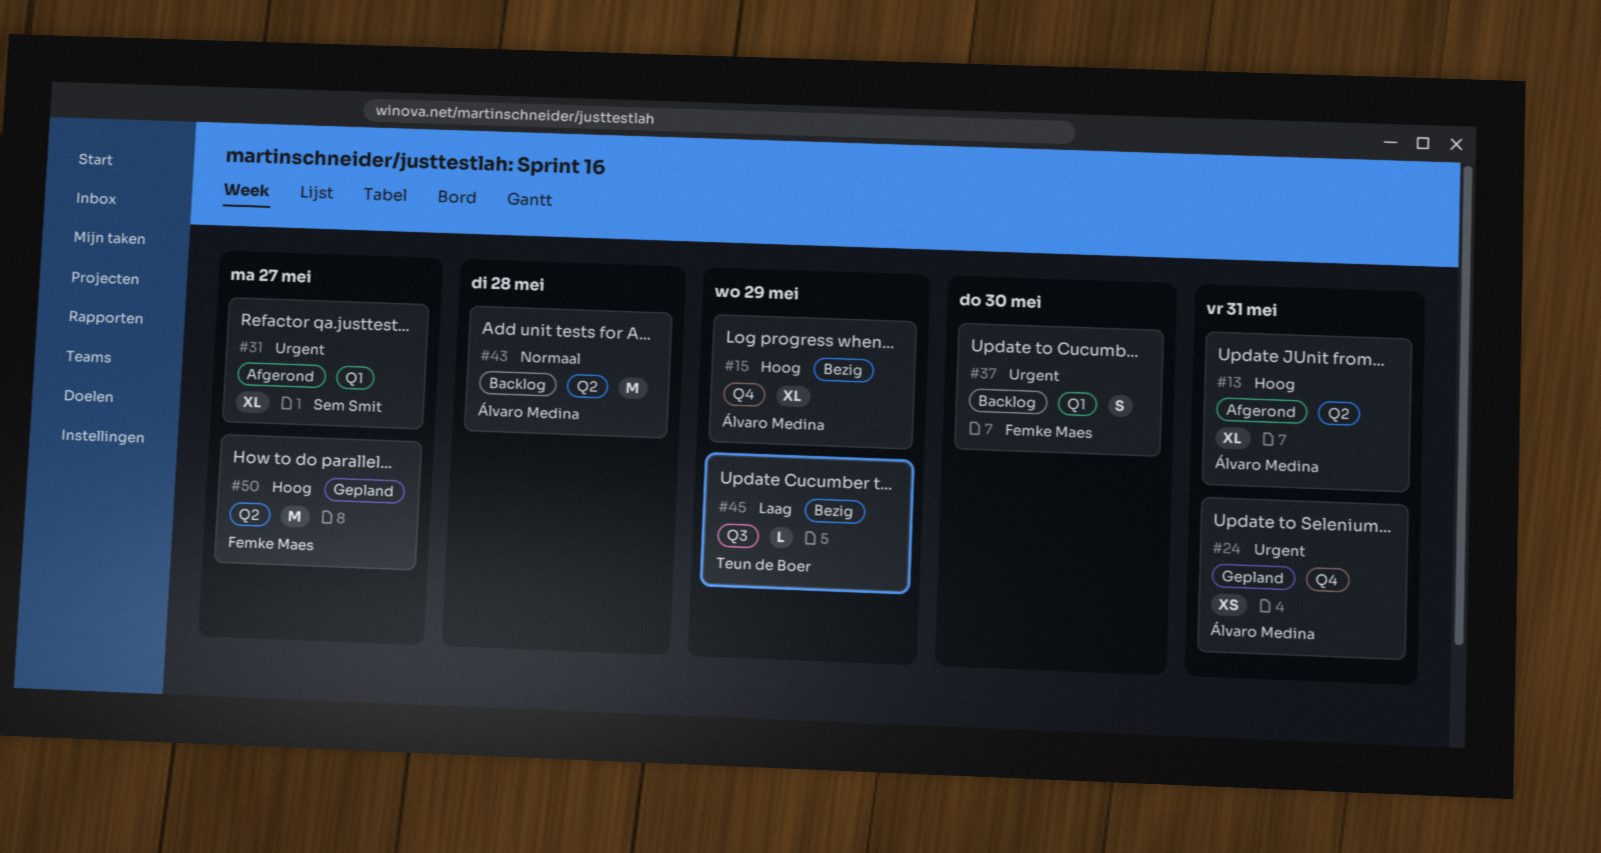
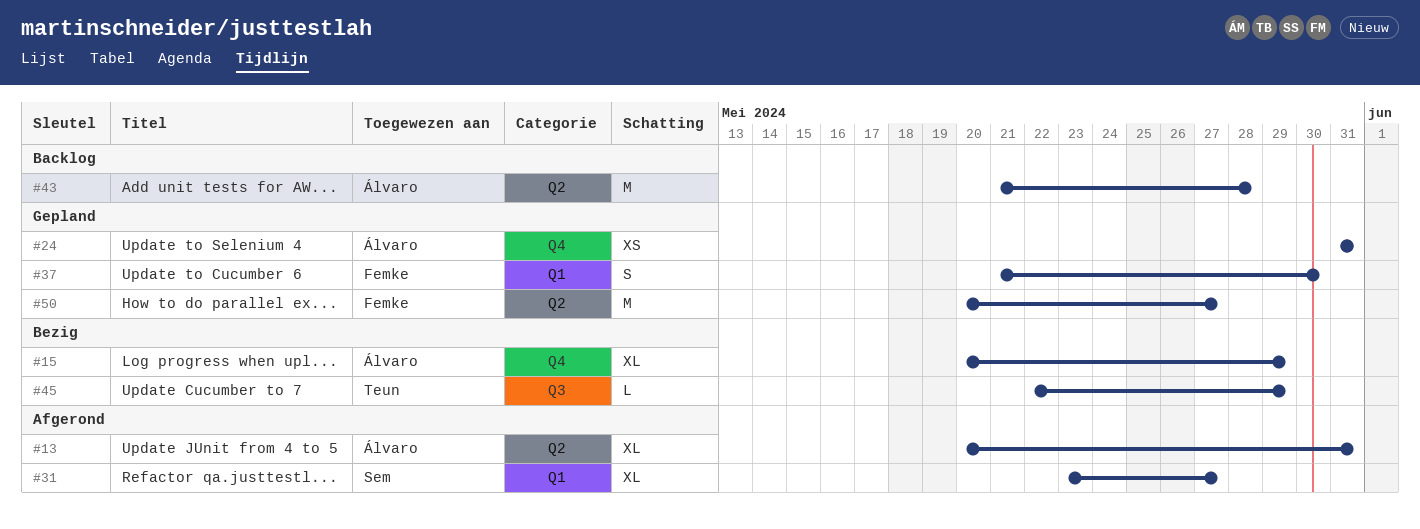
#37, status: Backlog -> Gepland

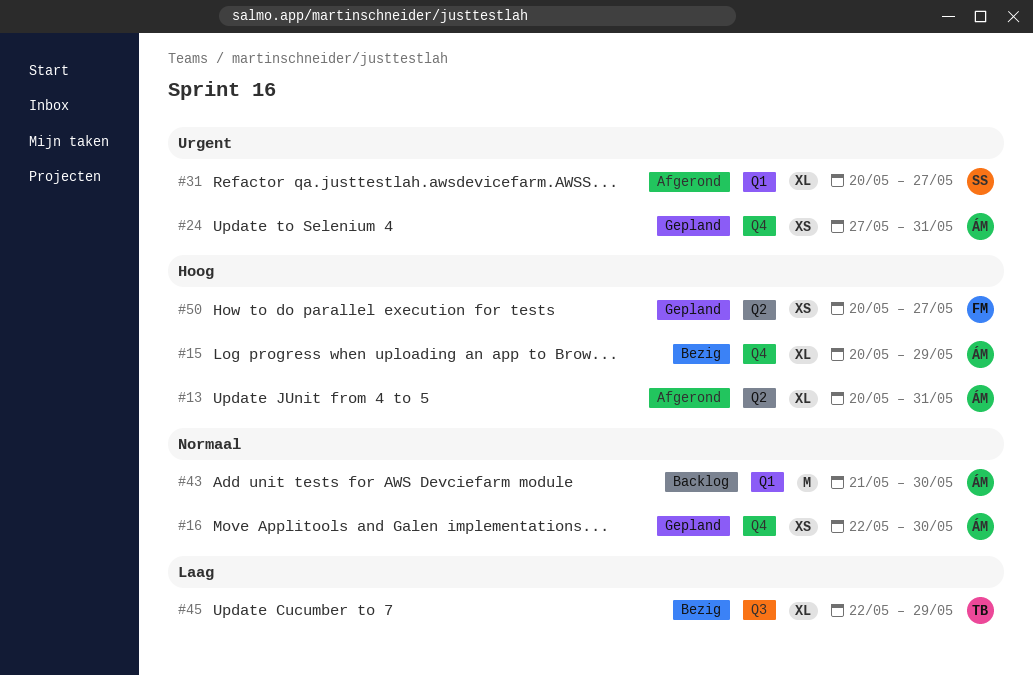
#16: none -> present
#24, start: May 31 -> May 27
#31, start: May 23 -> May 20
#37: present -> none
#43, label: Q2 -> Q1
#43, due: May 28 -> May 30
#45, estimate: L -> XL
#50, estimate: M -> XS

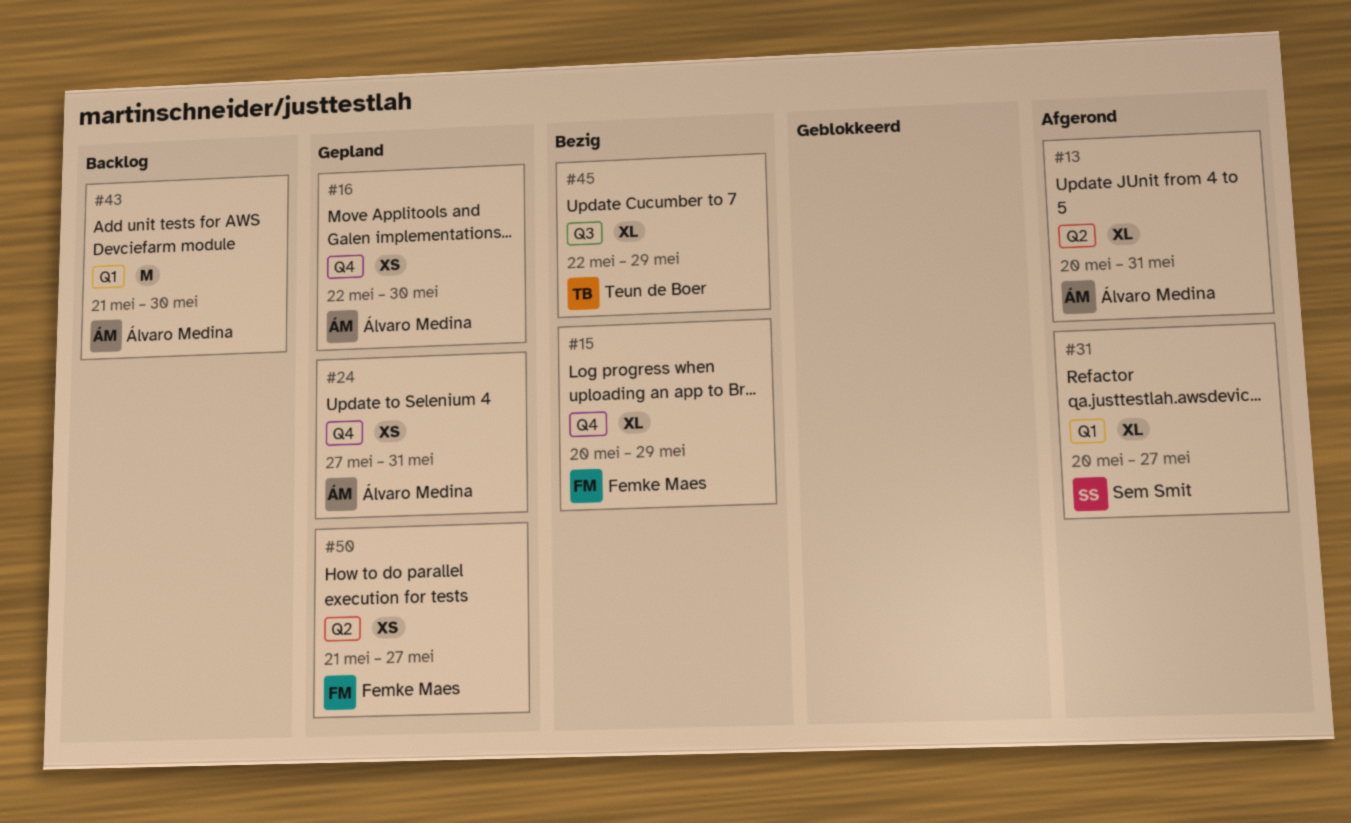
#15, owner: Álvaro Medina -> Femke Maes
#50, start: May 20 -> May 21

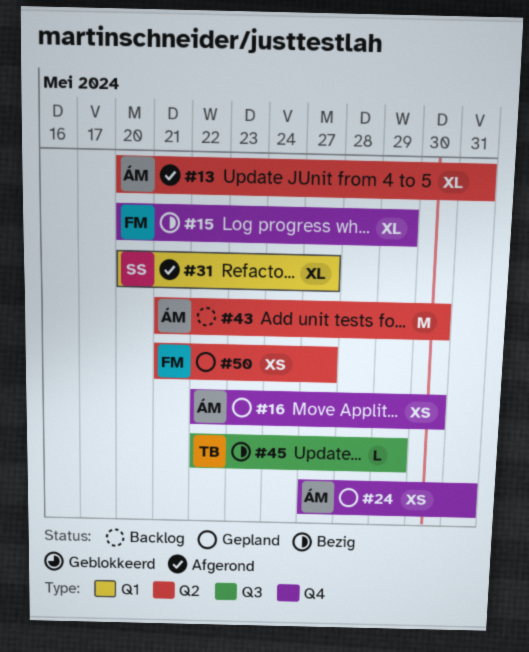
#43, label: Q1 -> Q2
#45, estimate: XL -> L

